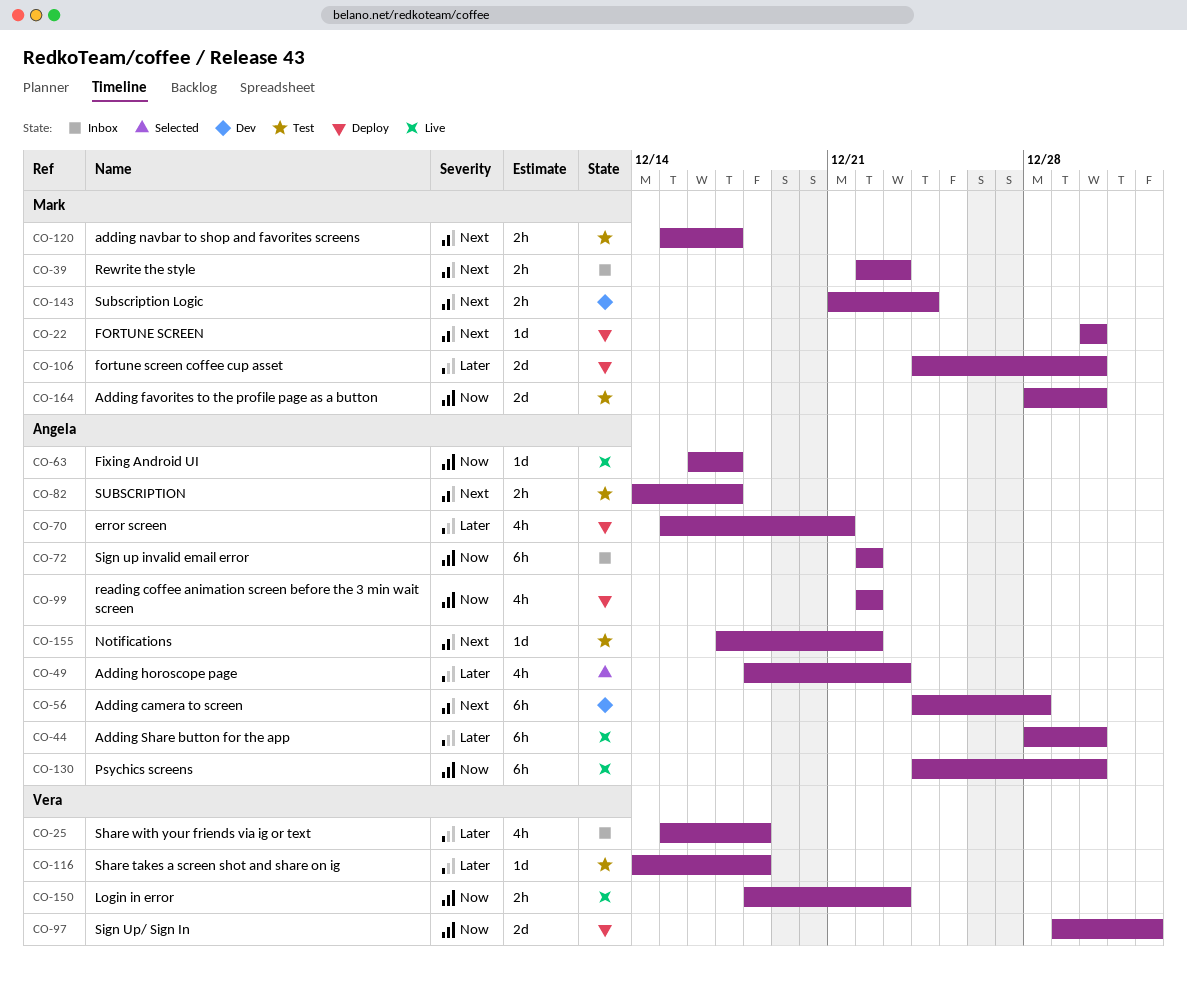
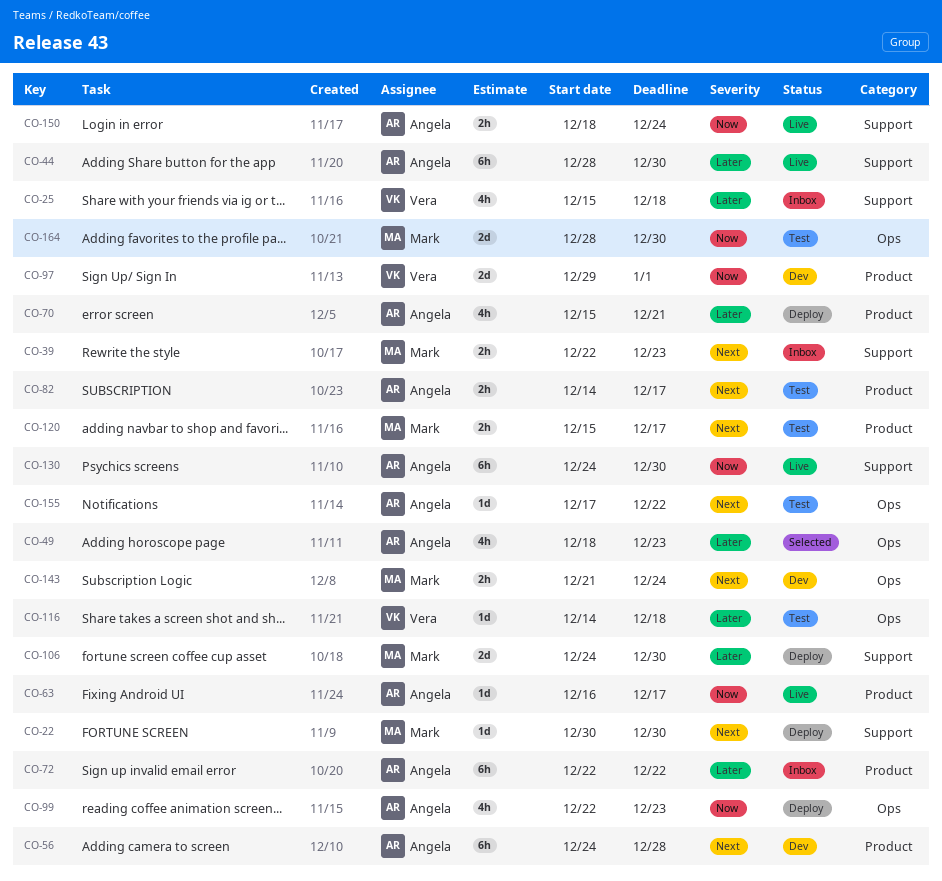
CO-72, priority: Now -> Later
CO-97, status: Deploy -> Dev
CO-99, due: Dec 22 -> Dec 23
CO-150, owner: Vera -> Angela
CO-150, due: Dec 23 -> Dec 24

